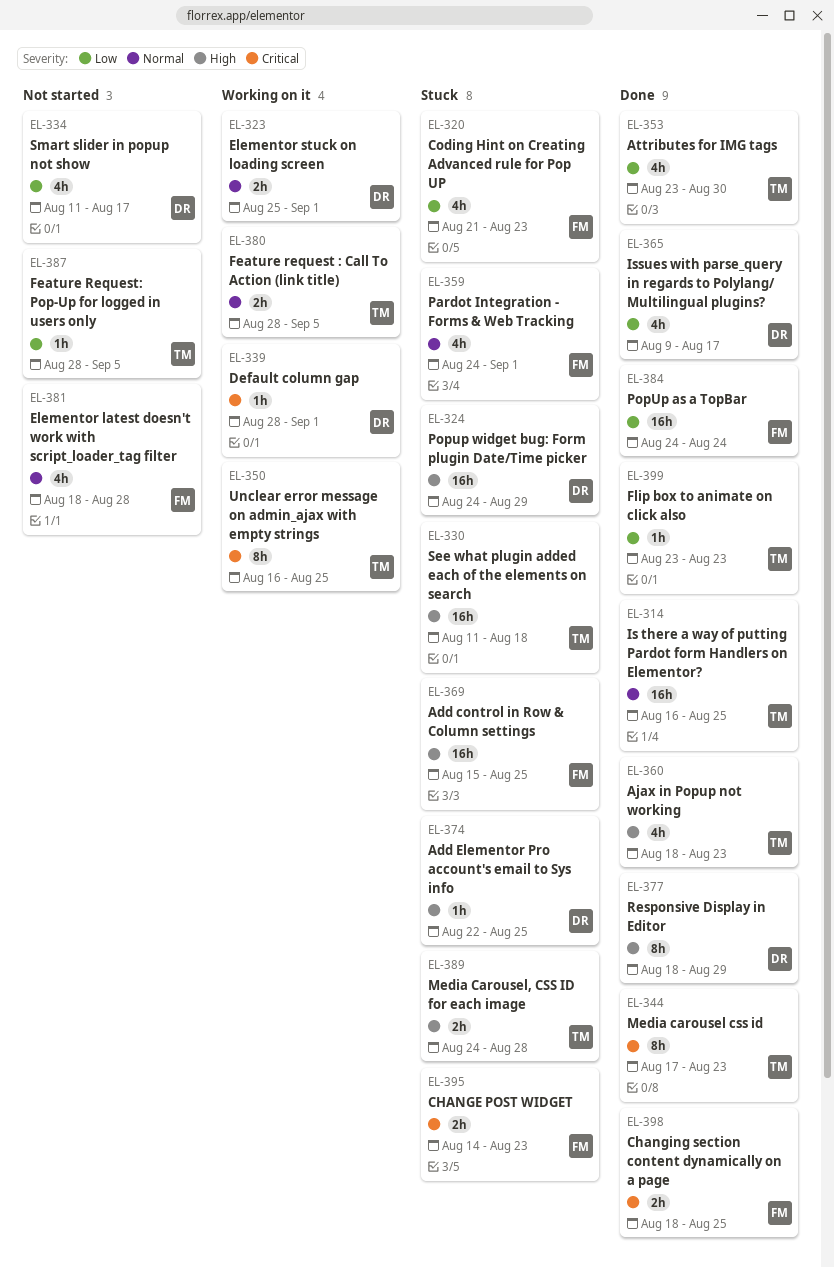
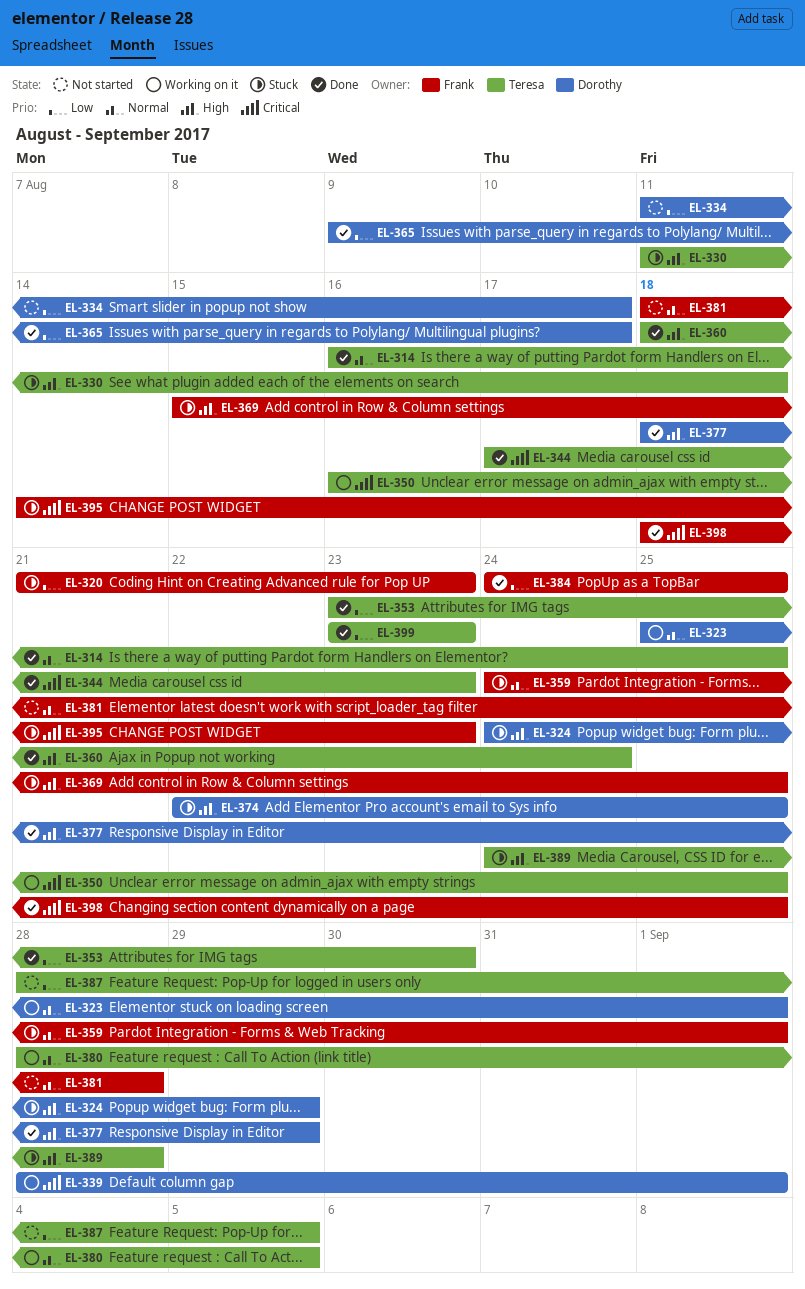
EL-360, due: Aug 23 -> Aug 24
EL-384, due: Aug 24 -> Aug 25

